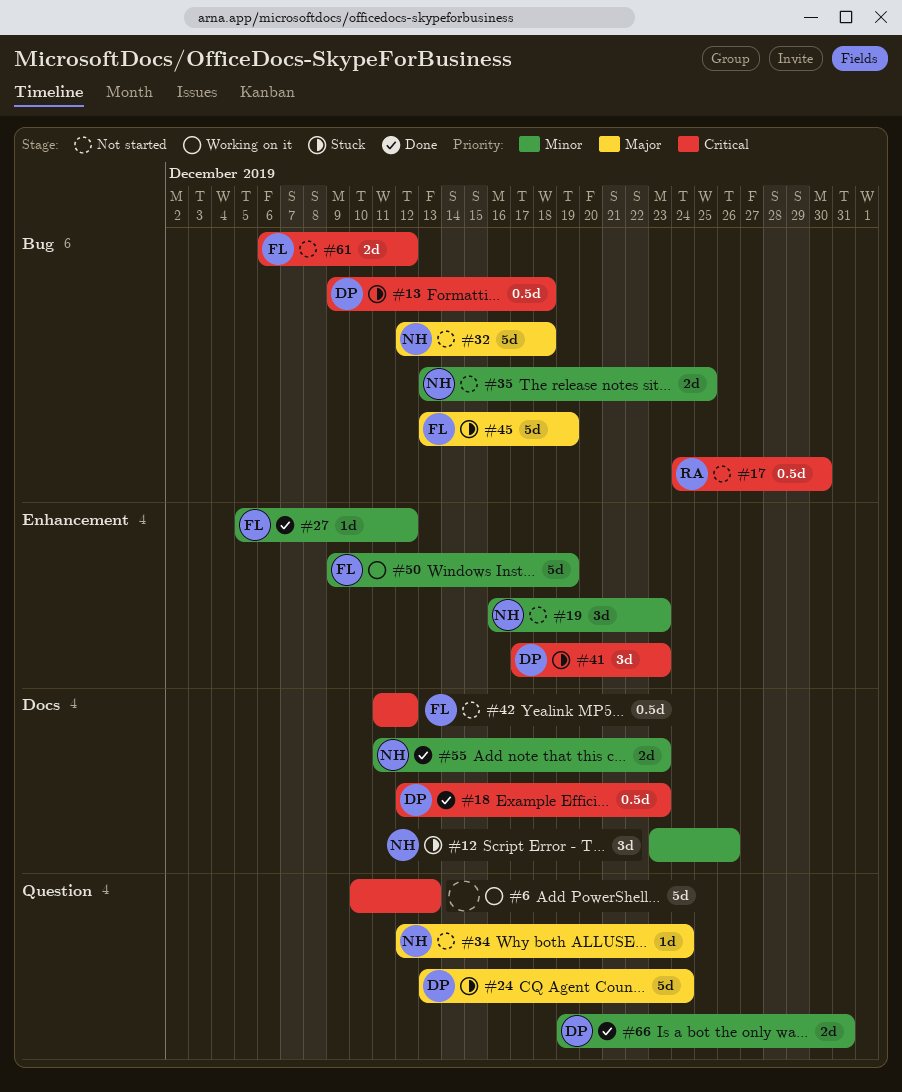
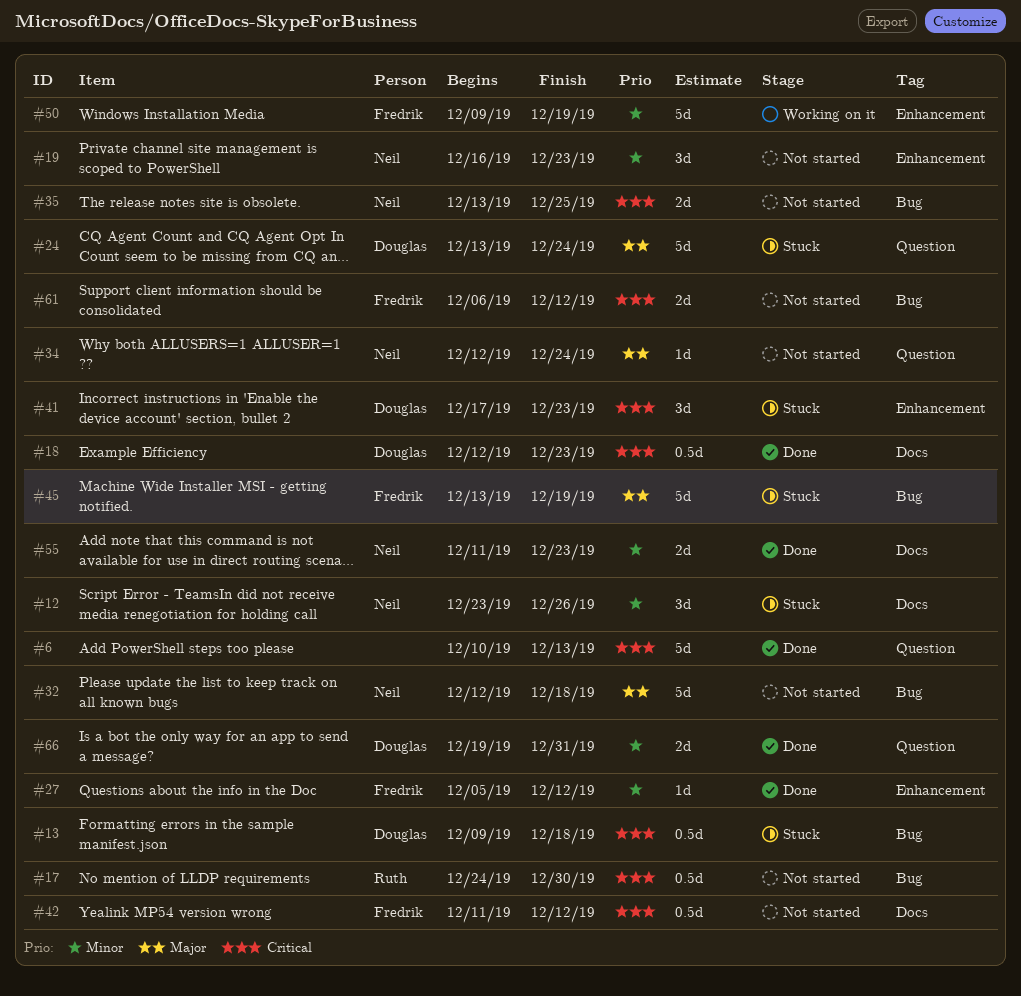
#6, status: Working on it -> Done
#35, priority: Minor -> Critical

